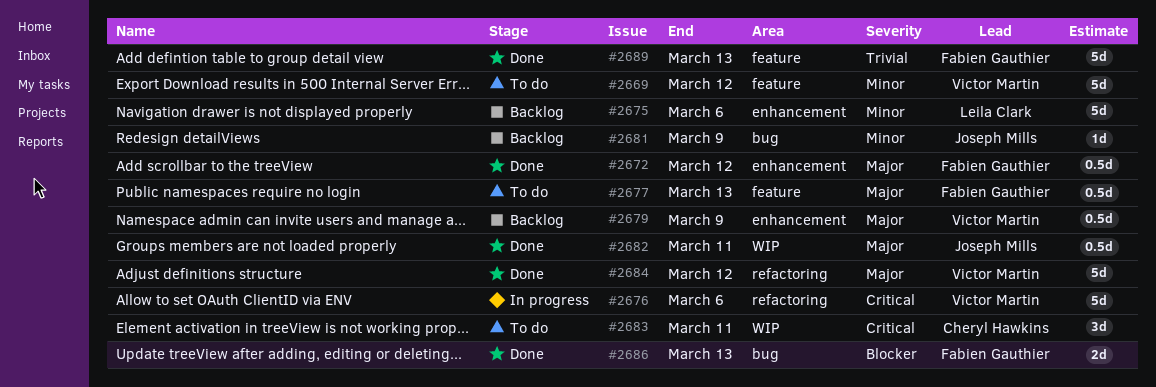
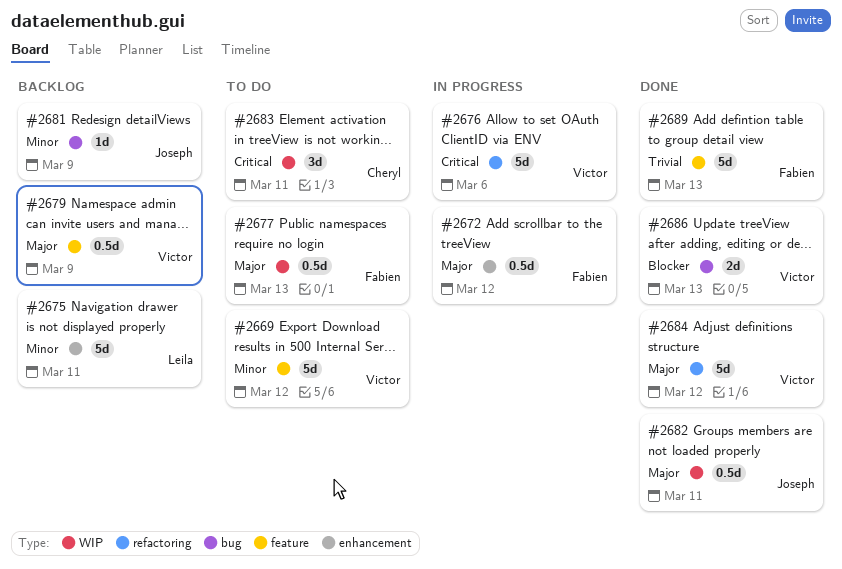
#2672, status: Done -> In progress
#2675, due: Mar 6 -> Mar 11
#2677, label: feature -> WIP
#2679, label: enhancement -> feature
#2686, owner: Fabien Gauthier -> Victor Martin

